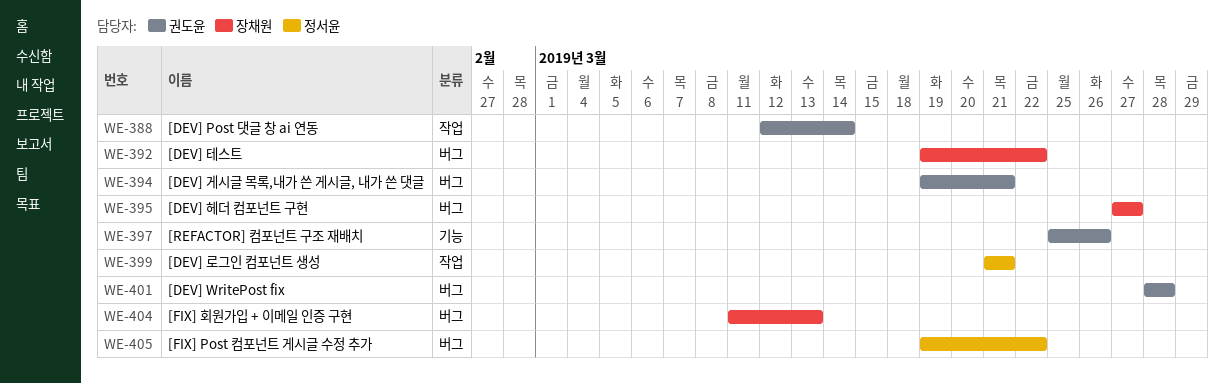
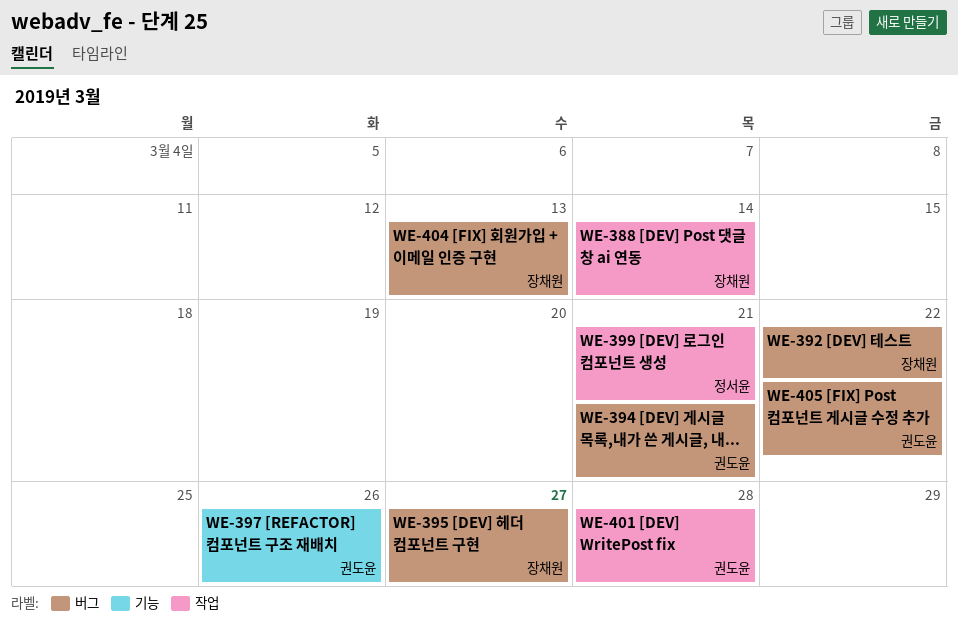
WE-388, owner: 권도윤 -> 장채원
WE-401, label: 버그 -> 작업
WE-405, owner: 정서윤 -> 권도윤

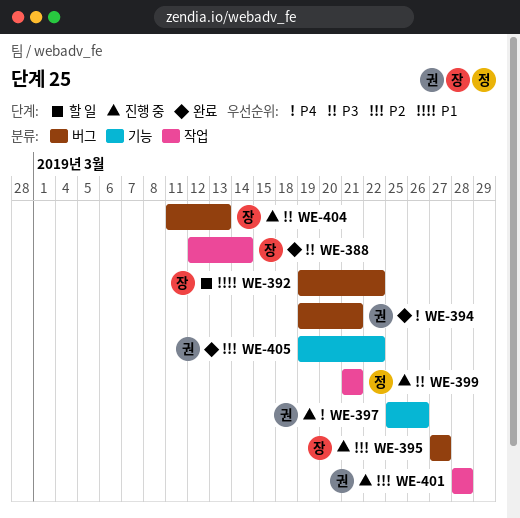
WE-405, label: 버그 -> 기능

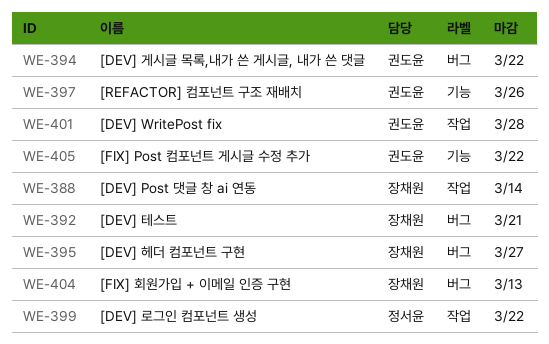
WE-392, due: Mar 22 -> Mar 21
WE-394, due: Mar 21 -> Mar 22
WE-399, due: Mar 21 -> Mar 22

